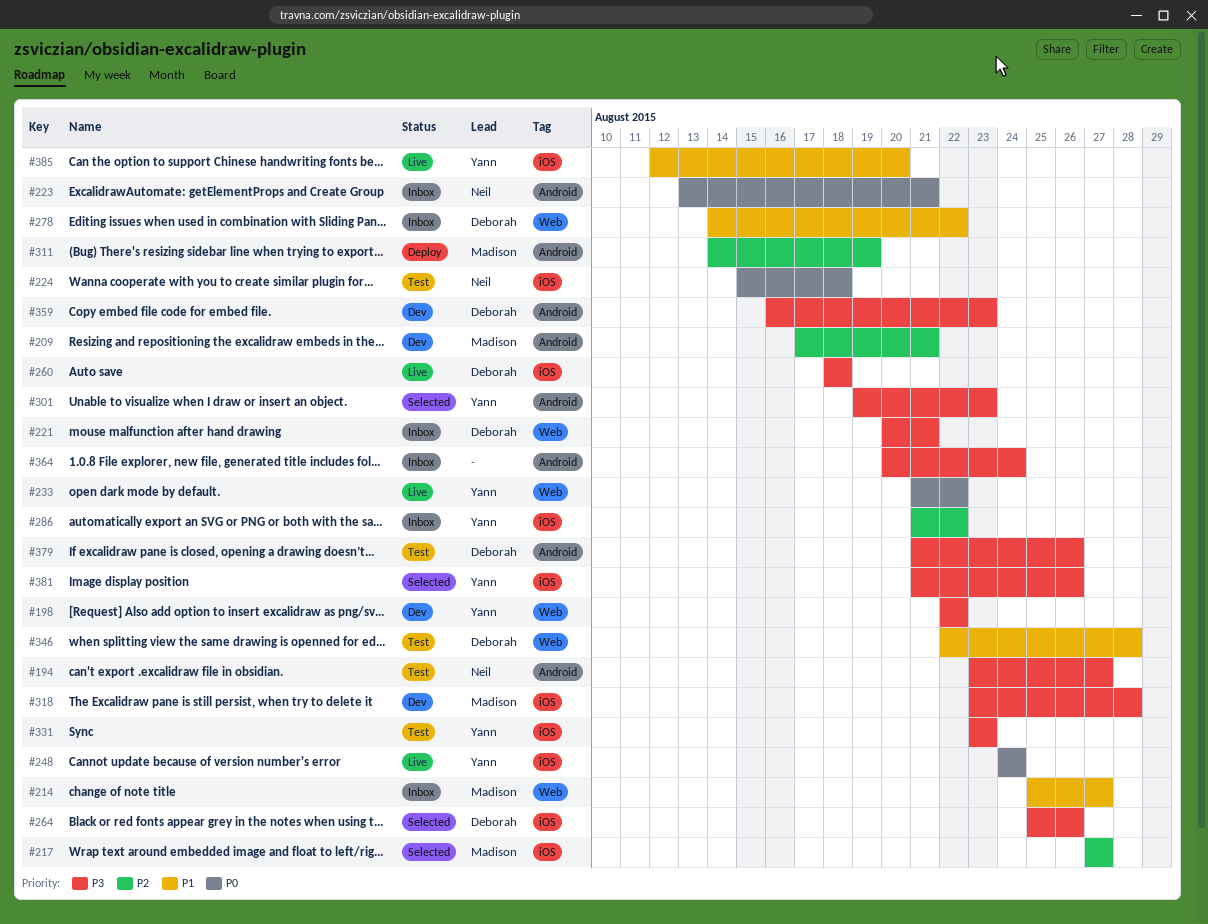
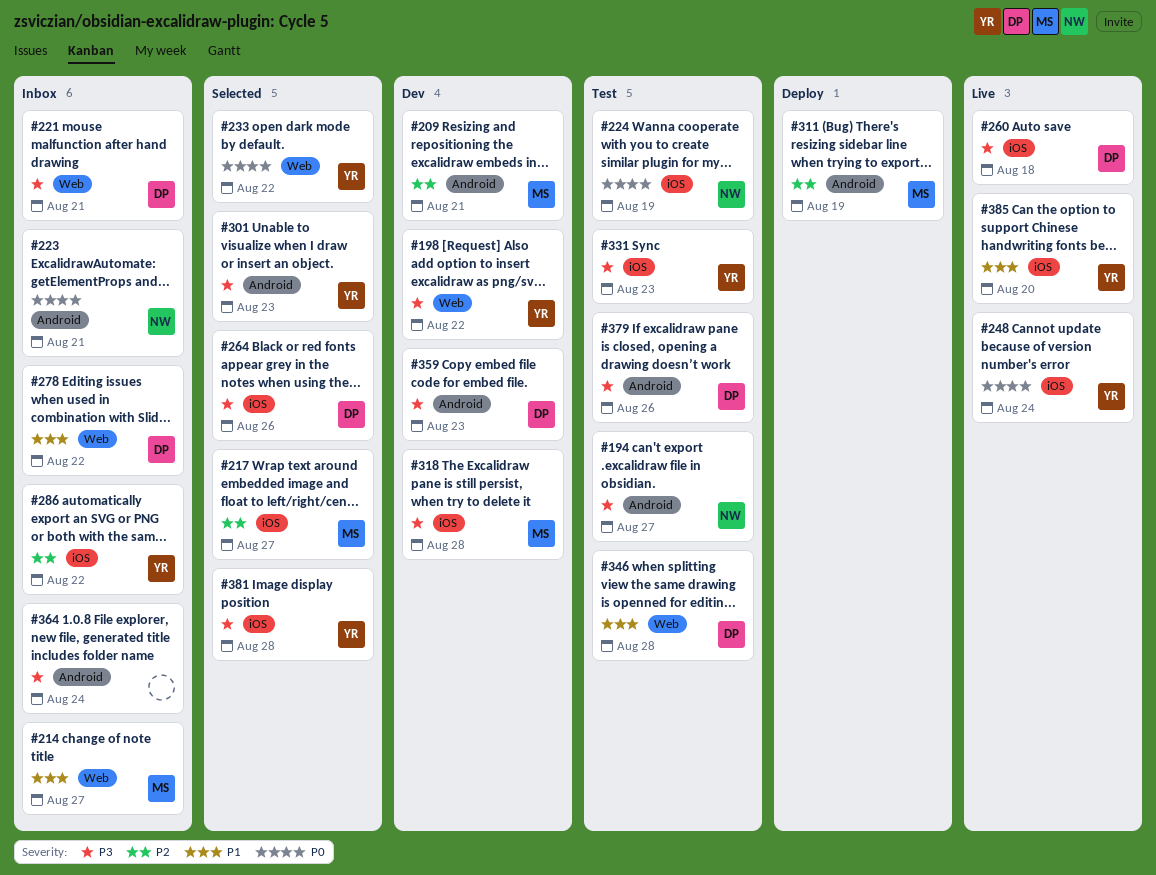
#224, due: Aug 18 -> Aug 19
#233, status: Live -> Selected
#381, due: Aug 26 -> Aug 28

